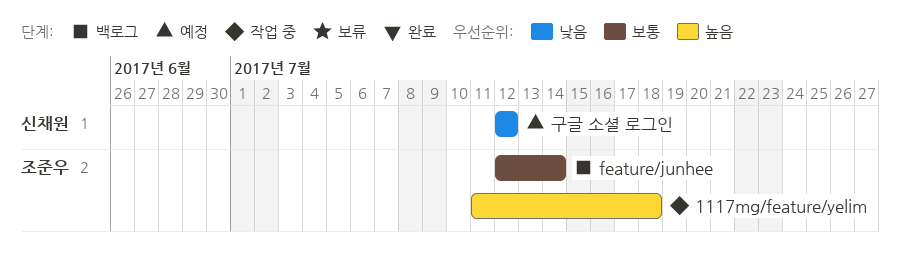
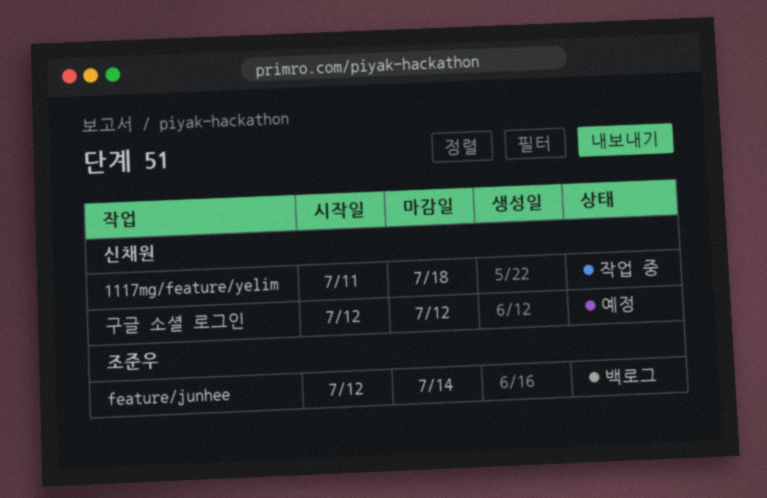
1117mg/feature/yelim, owner: 조준우 -> 신채원

